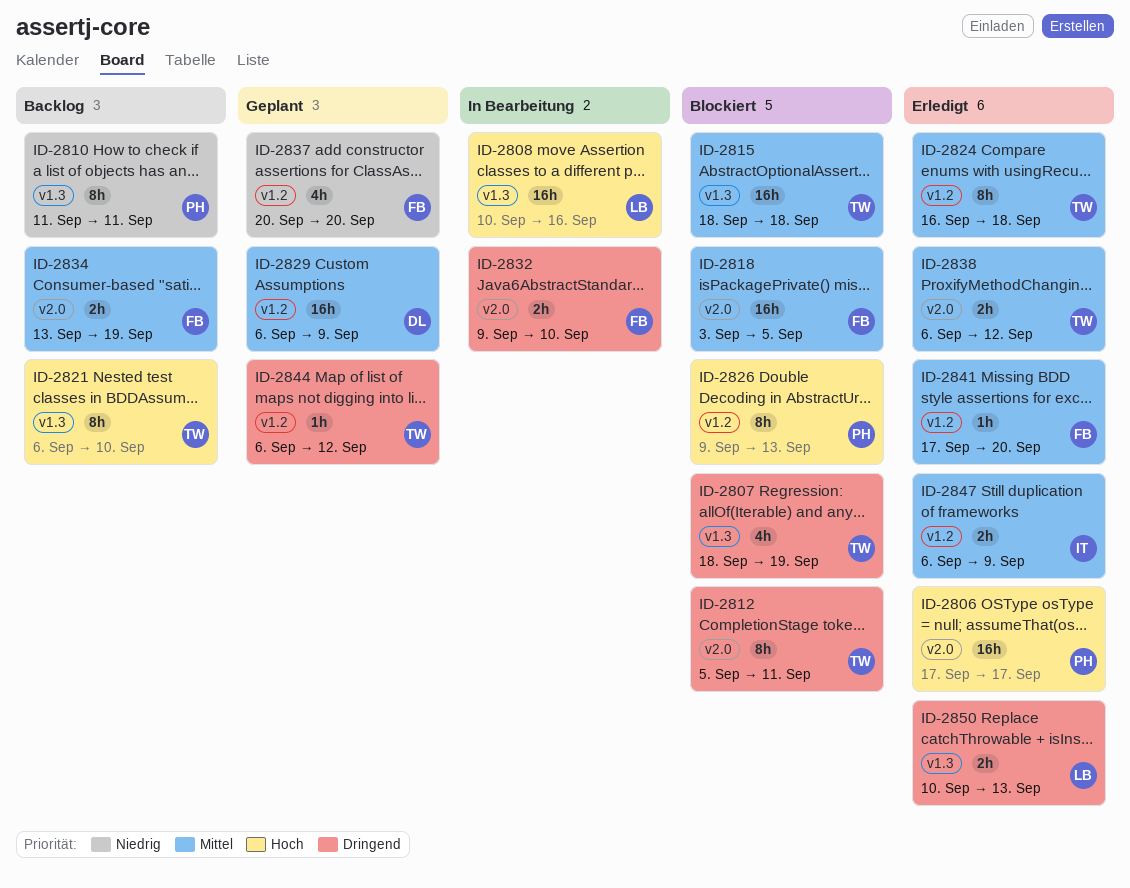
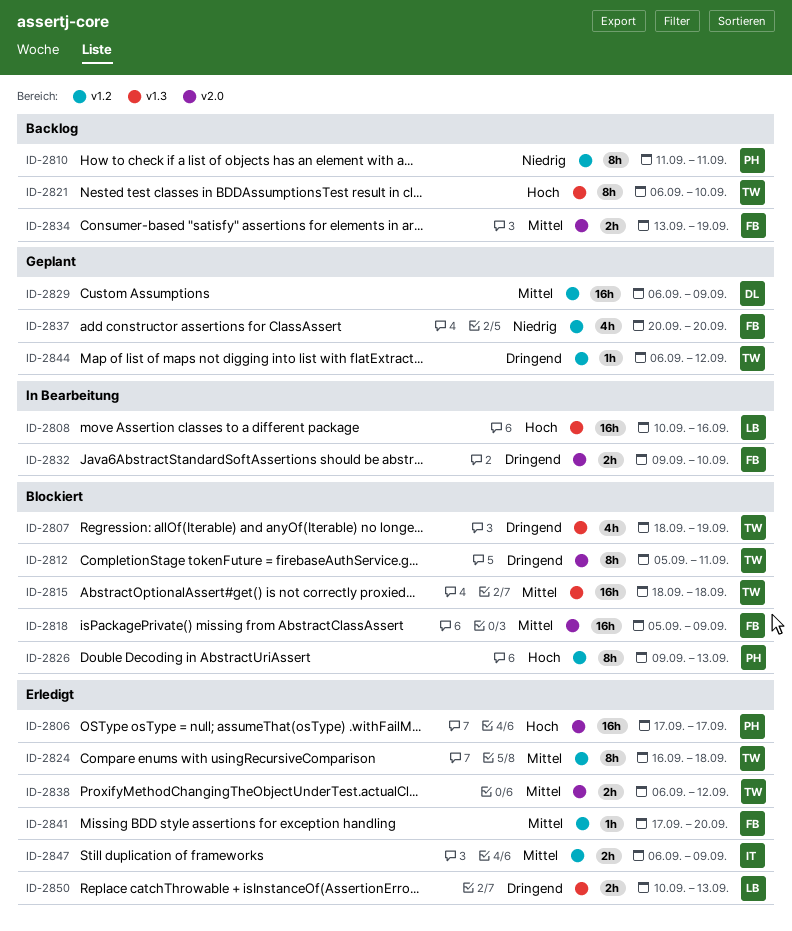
ID-2810, label: v1.3 -> v1.2
ID-2818, start: Sep 3 -> Sep 5
ID-2818, due: Sep 5 -> Sep 9

